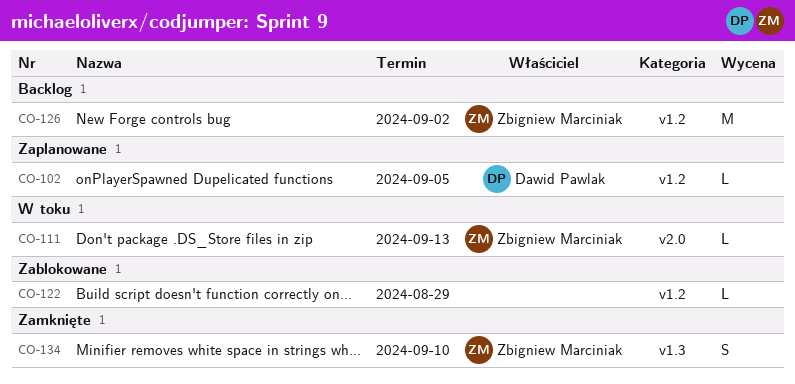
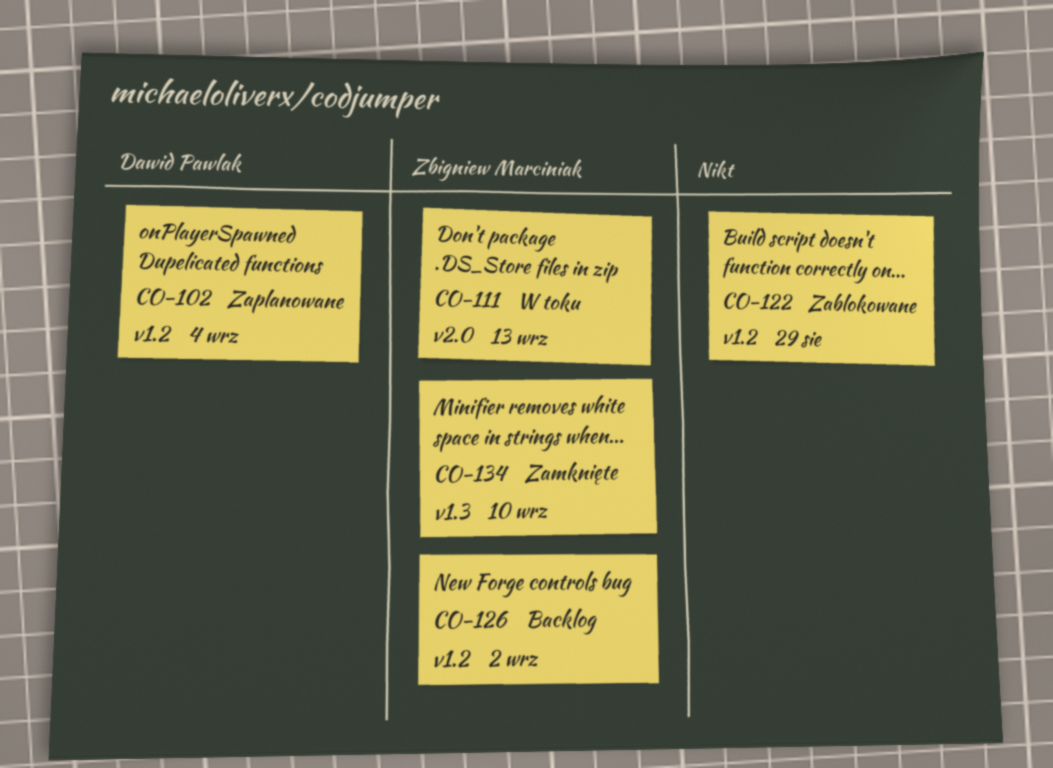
CO-102, due: Sep 5 -> Sep 4

